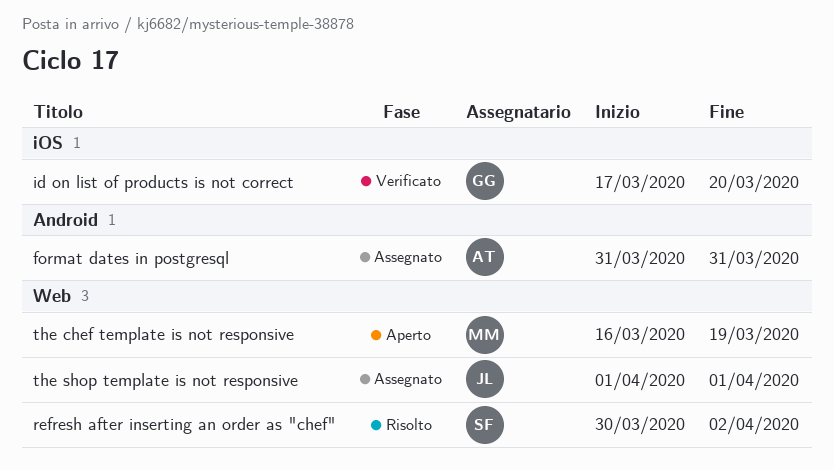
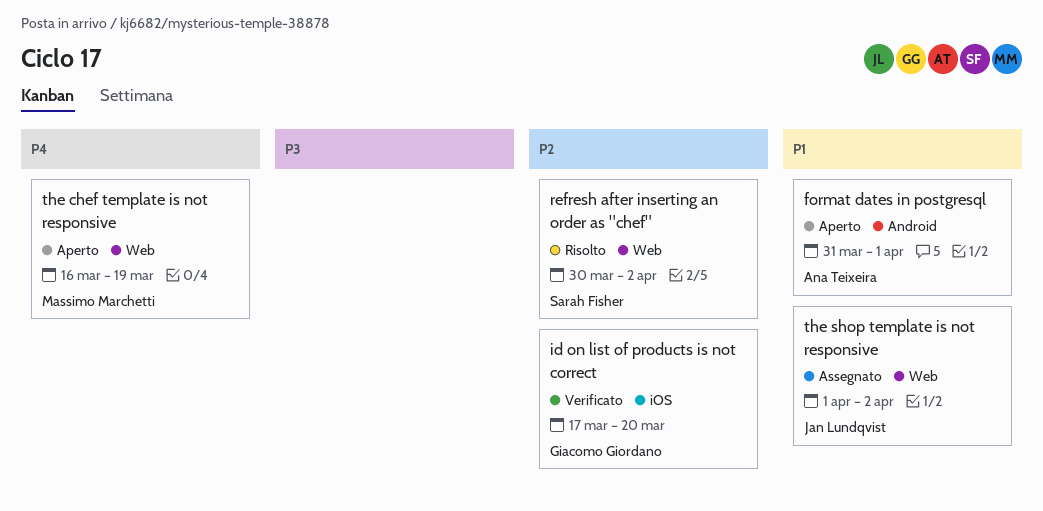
format dates in postgresql, status: Assegnato -> Aperto
format dates in postgresql, due: Mar 31 -> Apr 1
the shop template is not responsive, due: Apr 1 -> Apr 2

